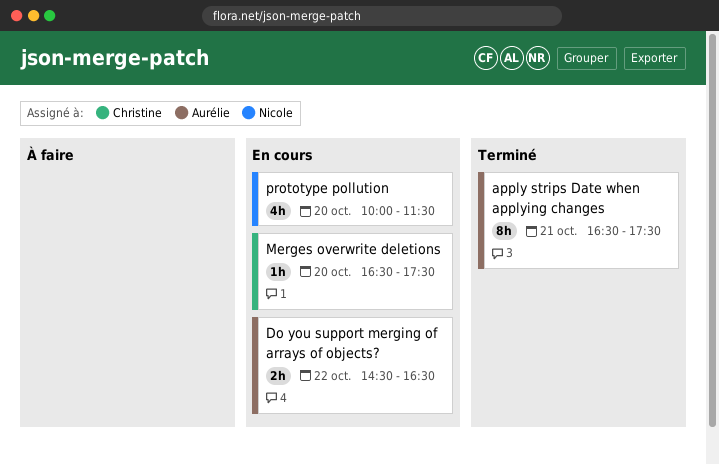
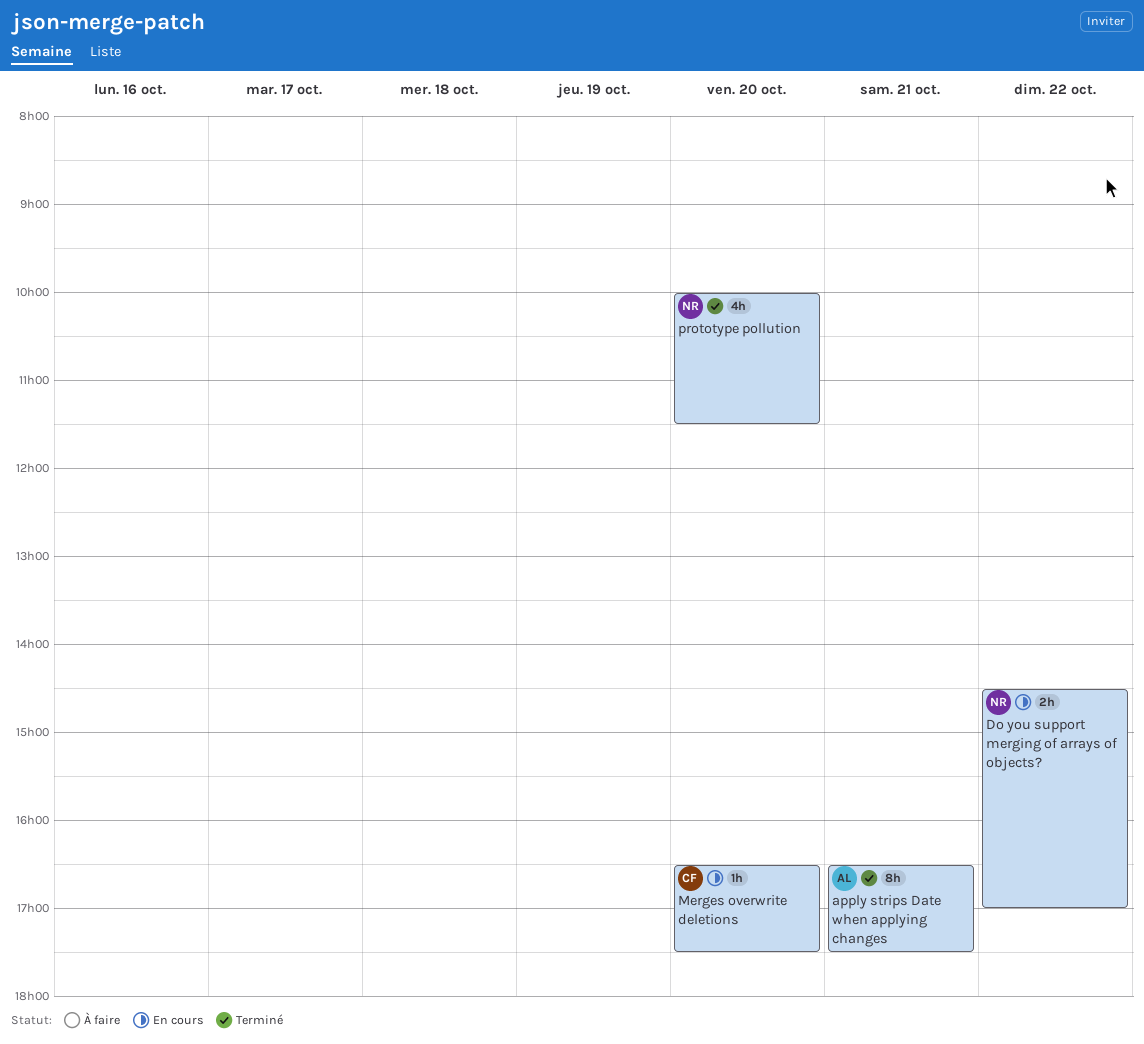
Do you support merging of arrays of objects?, owner: Aurélie -> Nicole
Do you support merging of arrays of objects?, ends: 16:30 -> 17:00
prototype pollution, status: En cours -> Terminé

